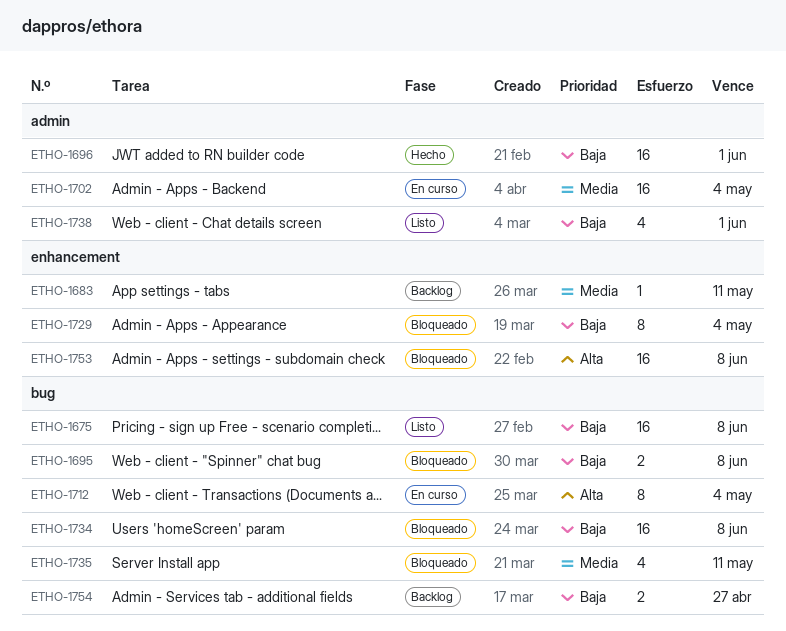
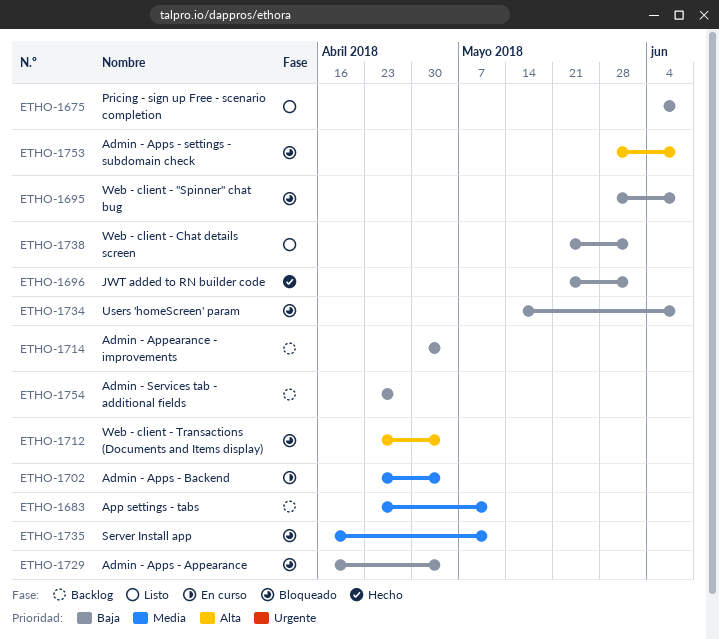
ETHO-1712, status: En curso -> Bloqueado
ETHO-1714: none -> present

